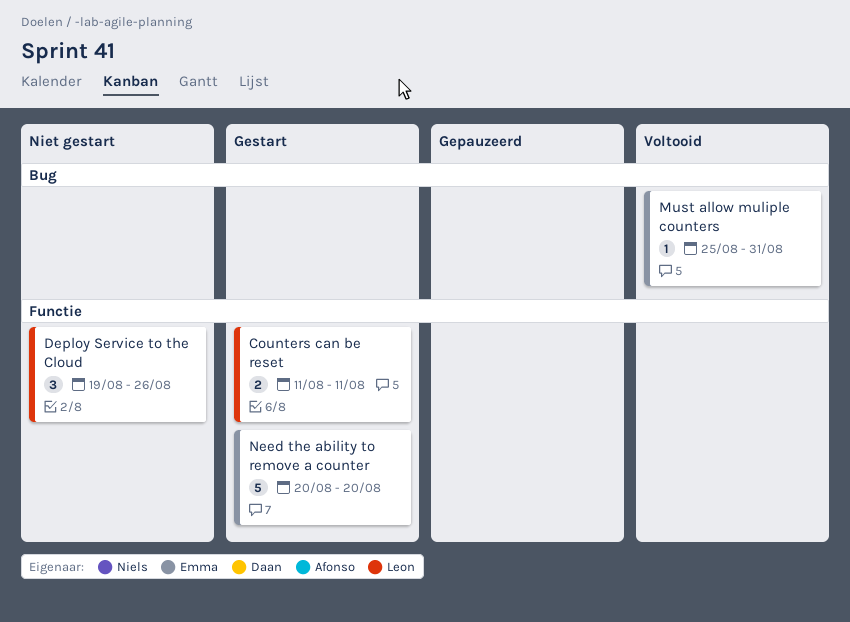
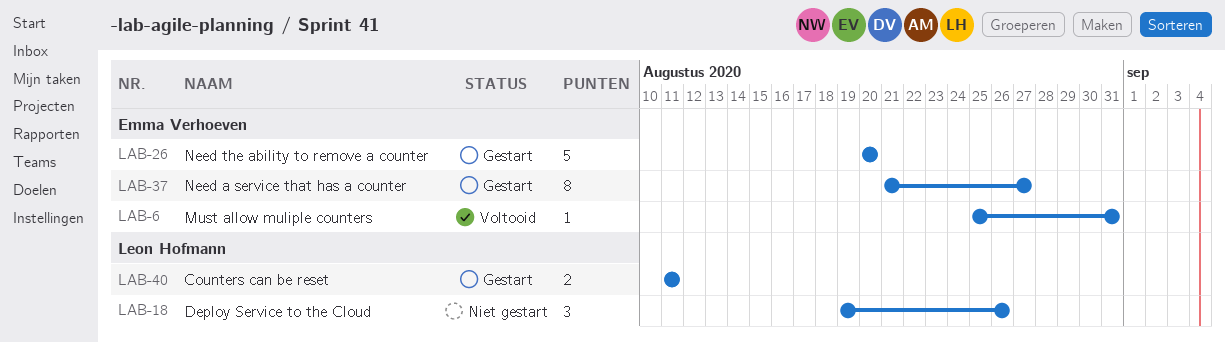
Need a service that has a counter: none -> present

